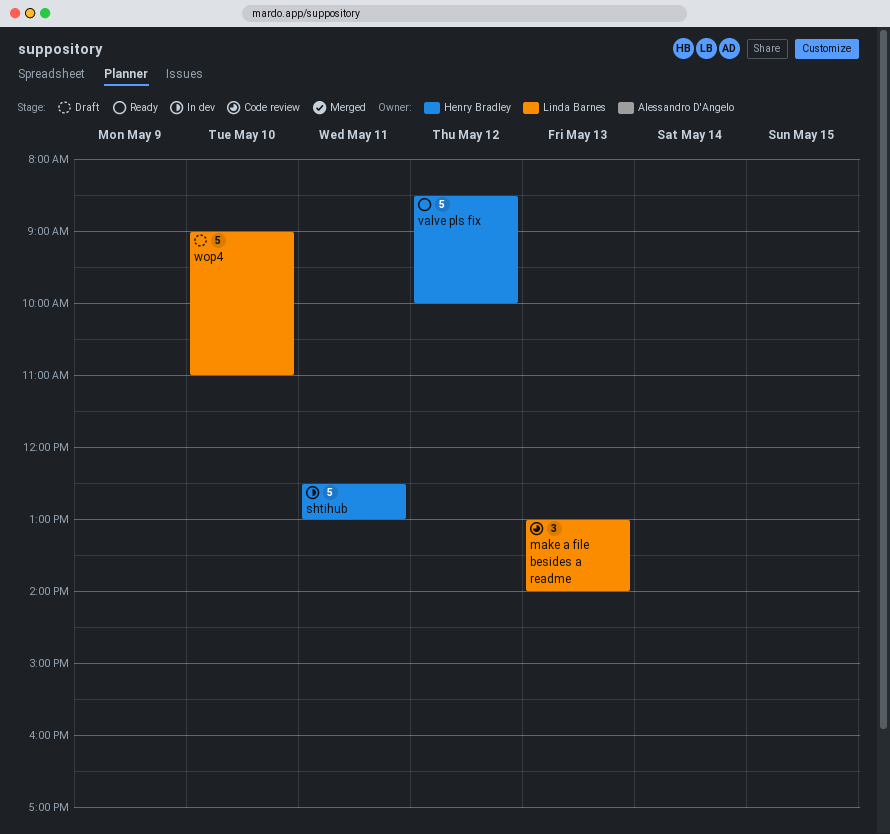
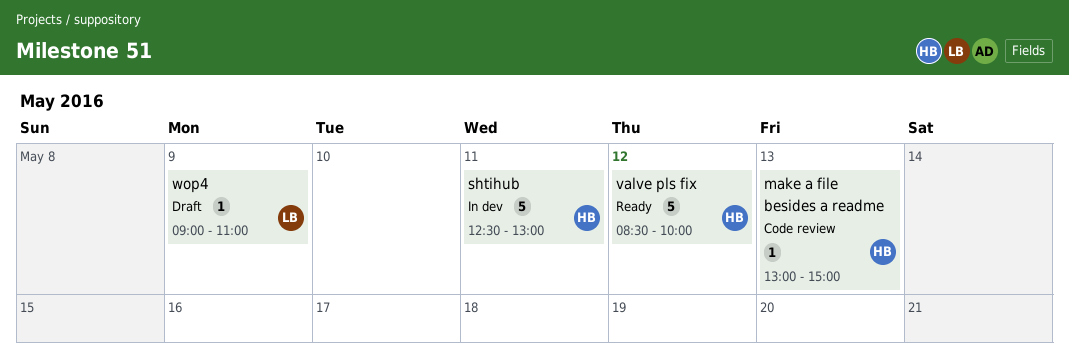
make a file besides a readme, owner: Linda Barnes -> Henry Bradley
make a file besides a readme, estimate: 3 -> 1
make a file besides a readme, ends: 14:00 -> 15:00
wop4, estimate: 5 -> 1
wop4, day: May 10 -> May 9

